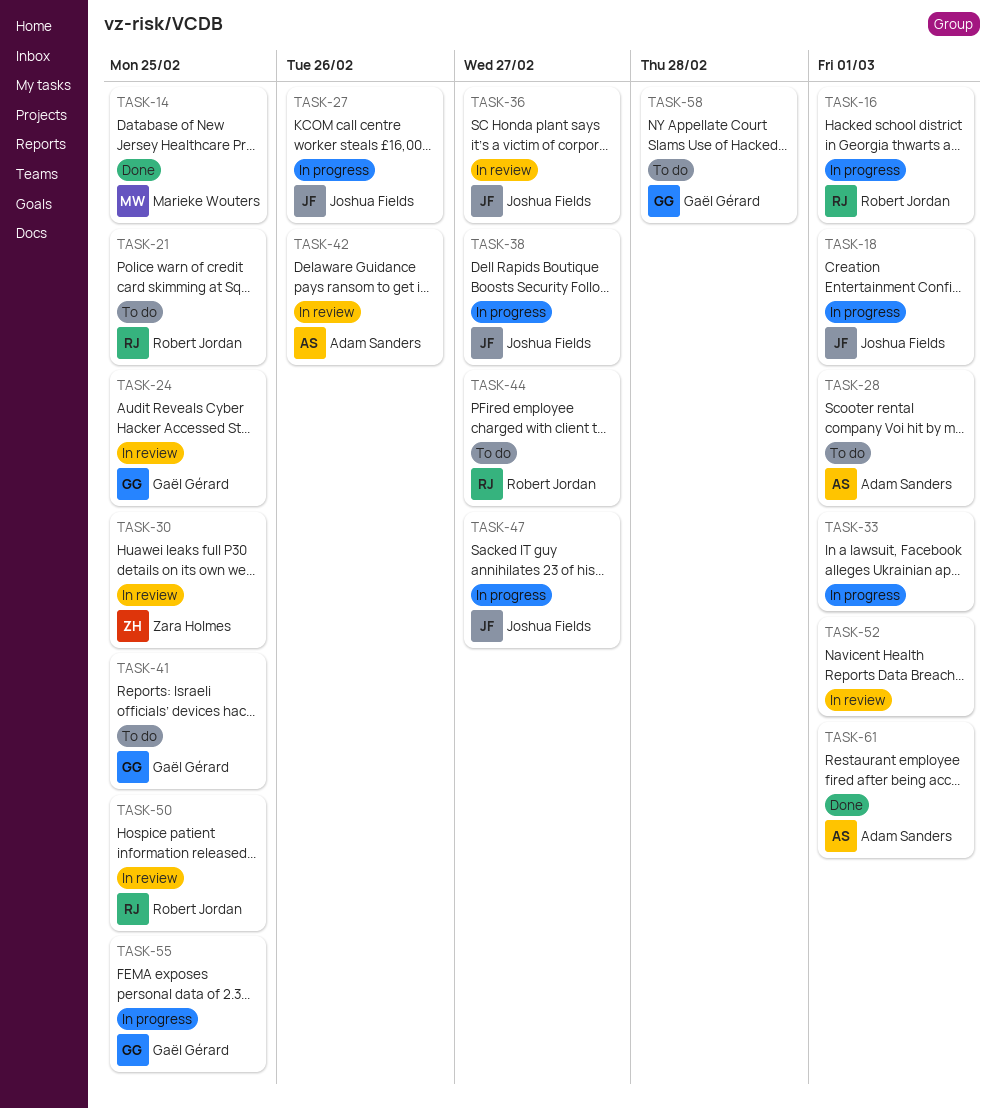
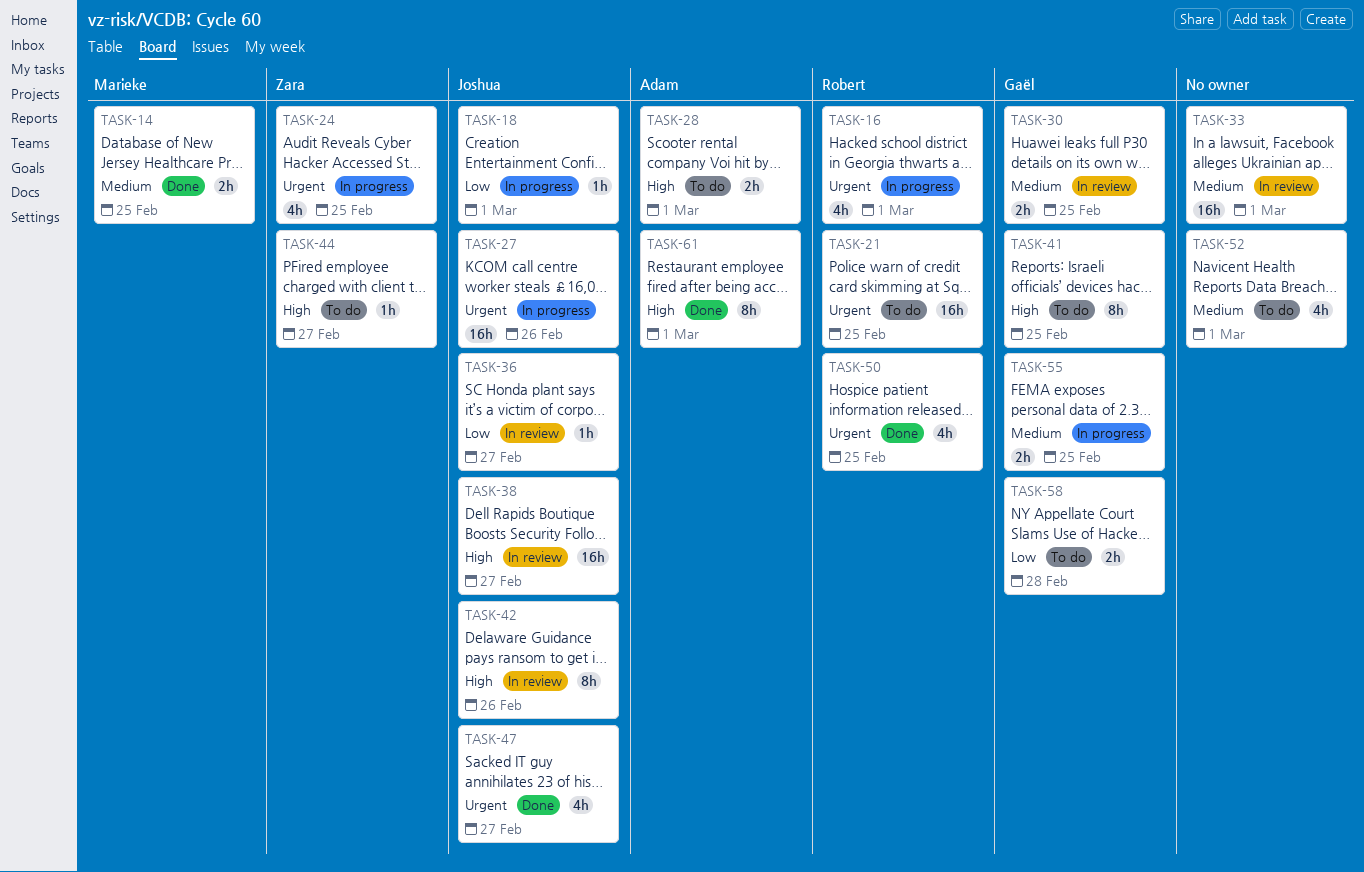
TASK-24, status: In review -> In progress
TASK-24, owner: Gaël Gérard -> Zara Holmes
TASK-30, owner: Zara Holmes -> Gaël Gérard
TASK-33, status: In progress -> In review
TASK-38, status: In progress -> In review
TASK-42, owner: Adam Sanders -> Joshua Fields
TASK-44, owner: Robert Jordan -> Zara Holmes
TASK-47, status: In progress -> Done
TASK-50, status: In review -> Done
TASK-52, status: In review -> To do

